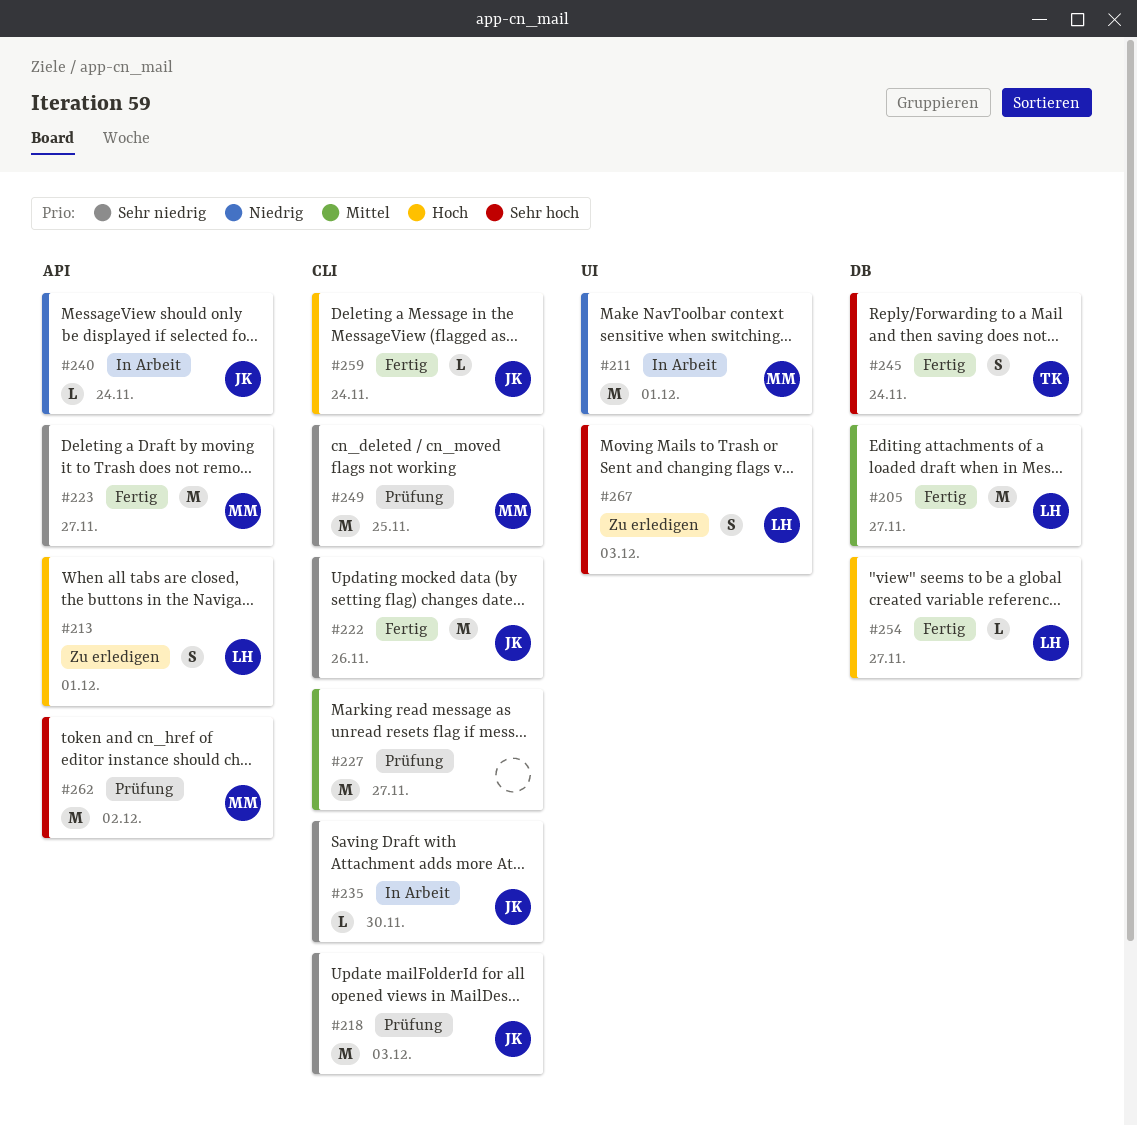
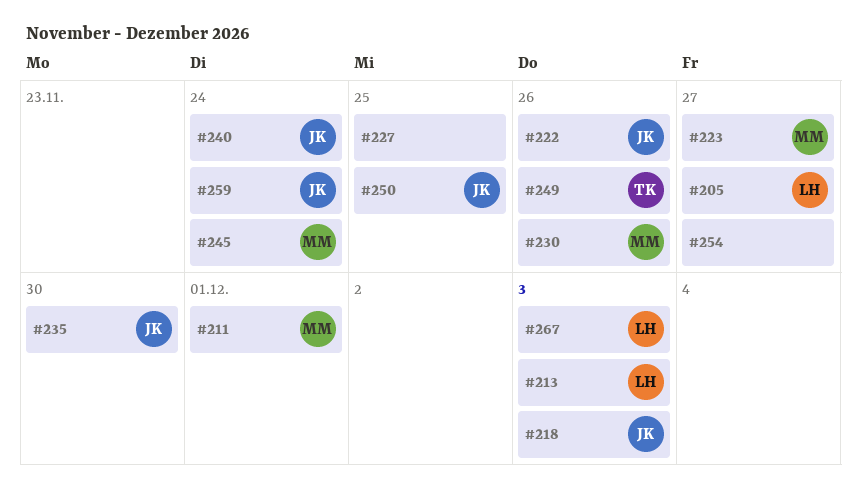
#213, due: Dec 1 -> Dec 3
#227, due: Nov 27 -> Nov 25
#230: none -> present
#245, owner: TK -> MM
#249, owner: MM -> TK
#249, due: Nov 25 -> Nov 26
#250: none -> present
#254, owner: LH -> none
#262: present -> none

